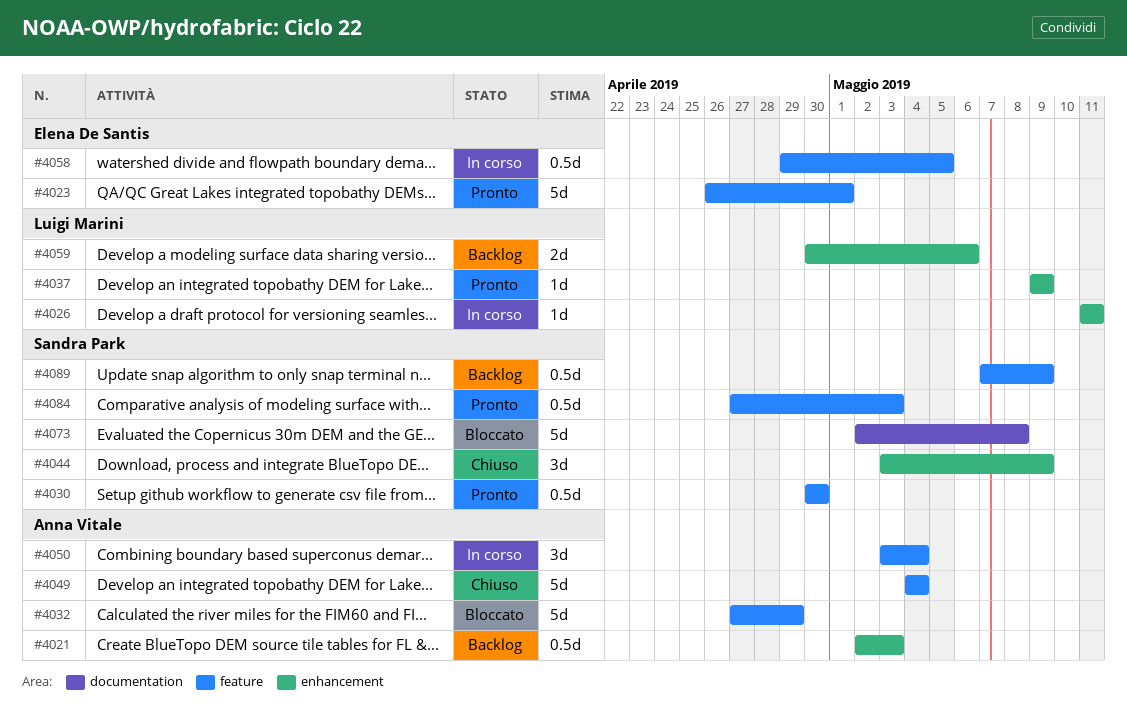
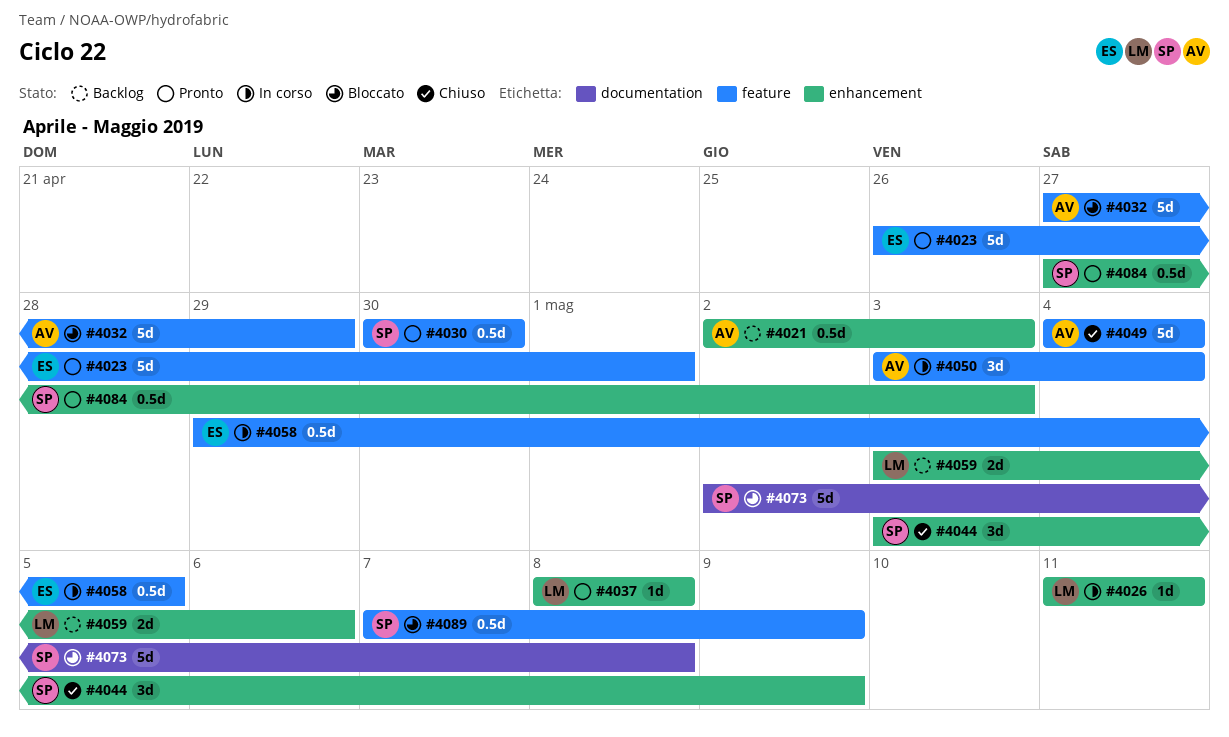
#4037, start: May 9 -> May 8
#4037, due: May 9 -> May 8
#4059, start: Apr 30 -> May 3
#4084, label: feature -> enhancement
#4089, status: Backlog -> Bloccato

